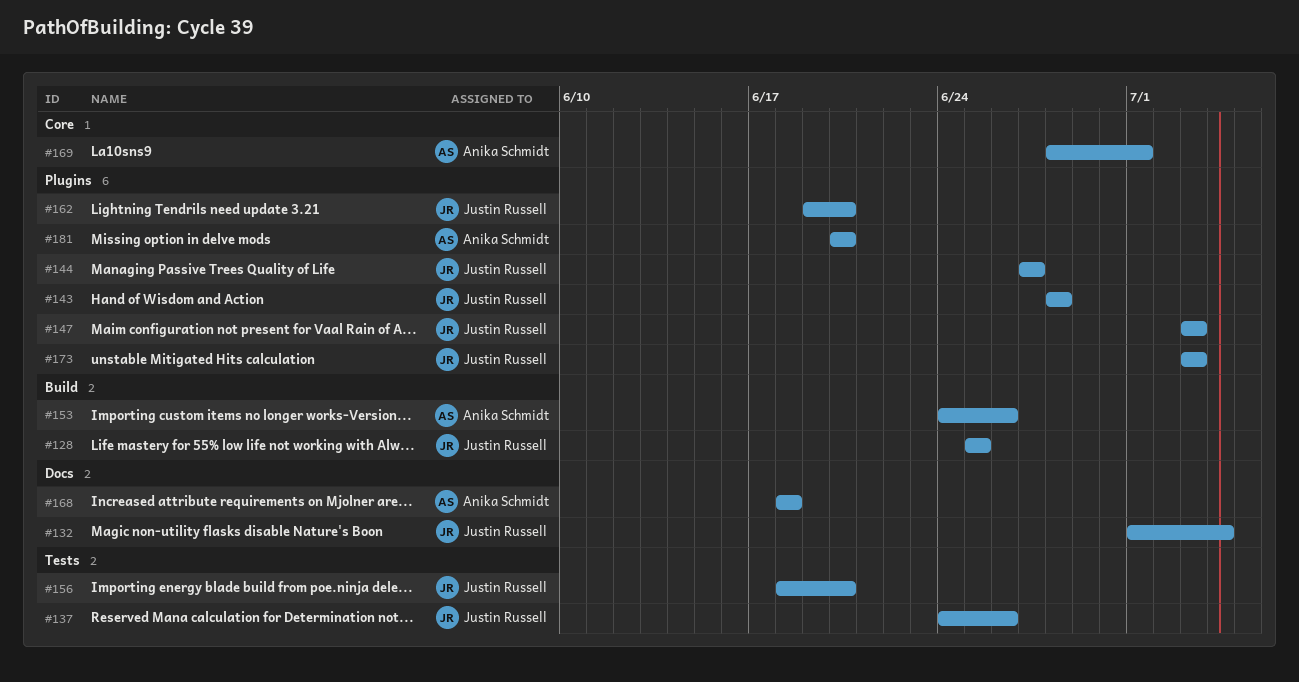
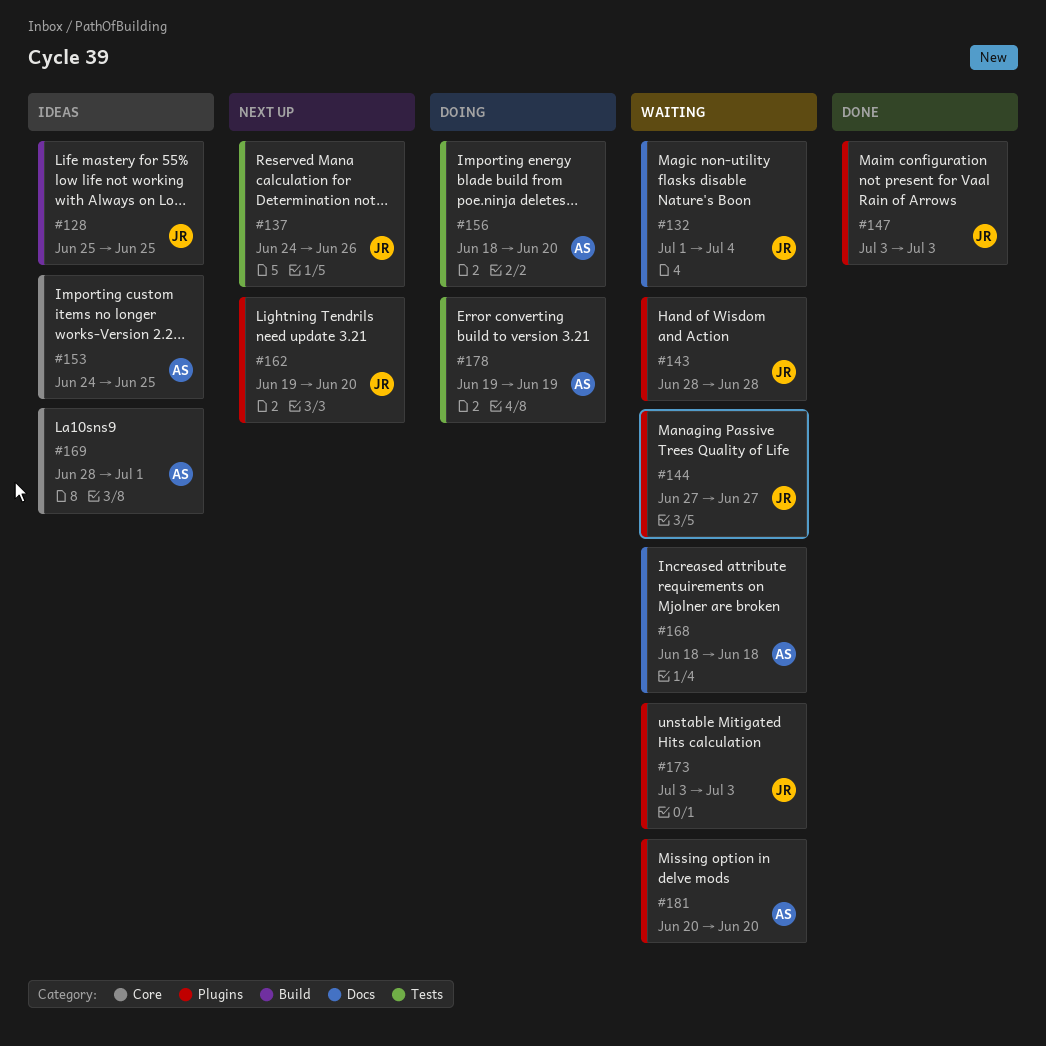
#153, label: Build -> Core
#153, due: Jun 26 -> Jun 25
#156, owner: Justin Russell -> Anika Schmidt
#178: none -> present

